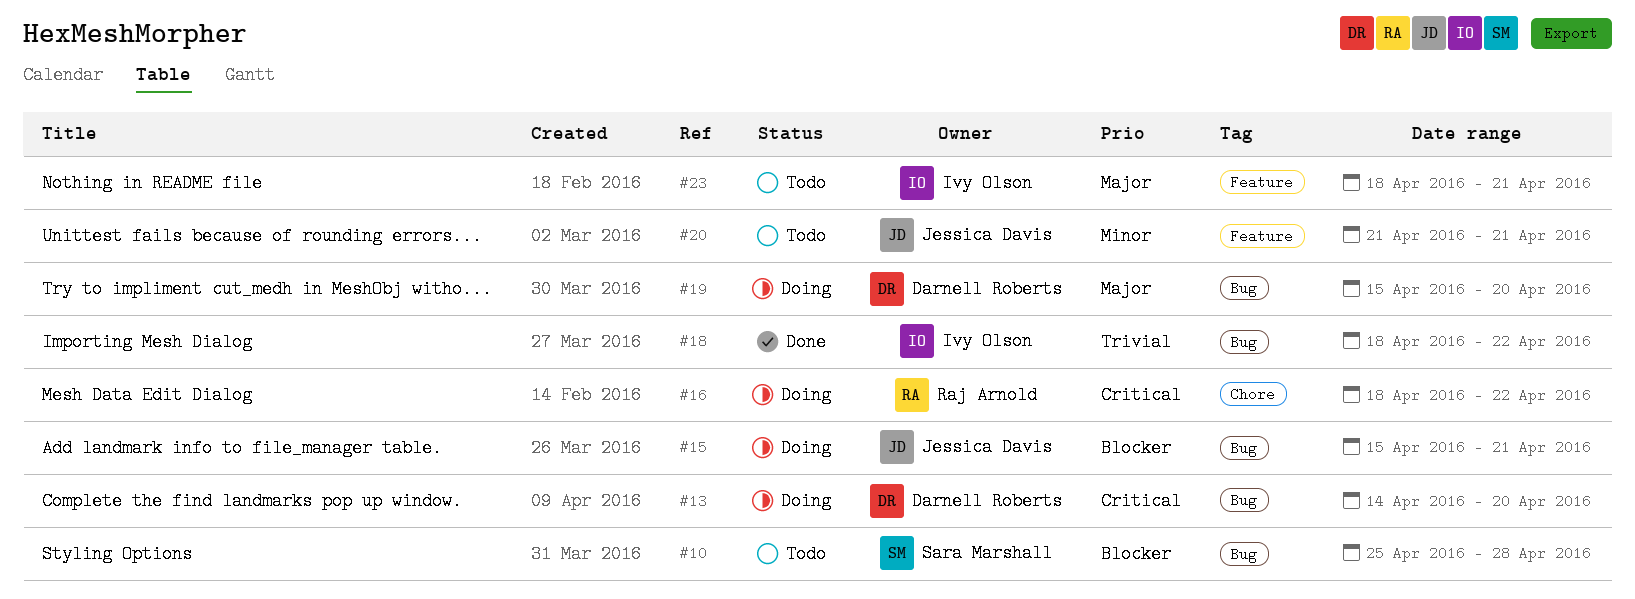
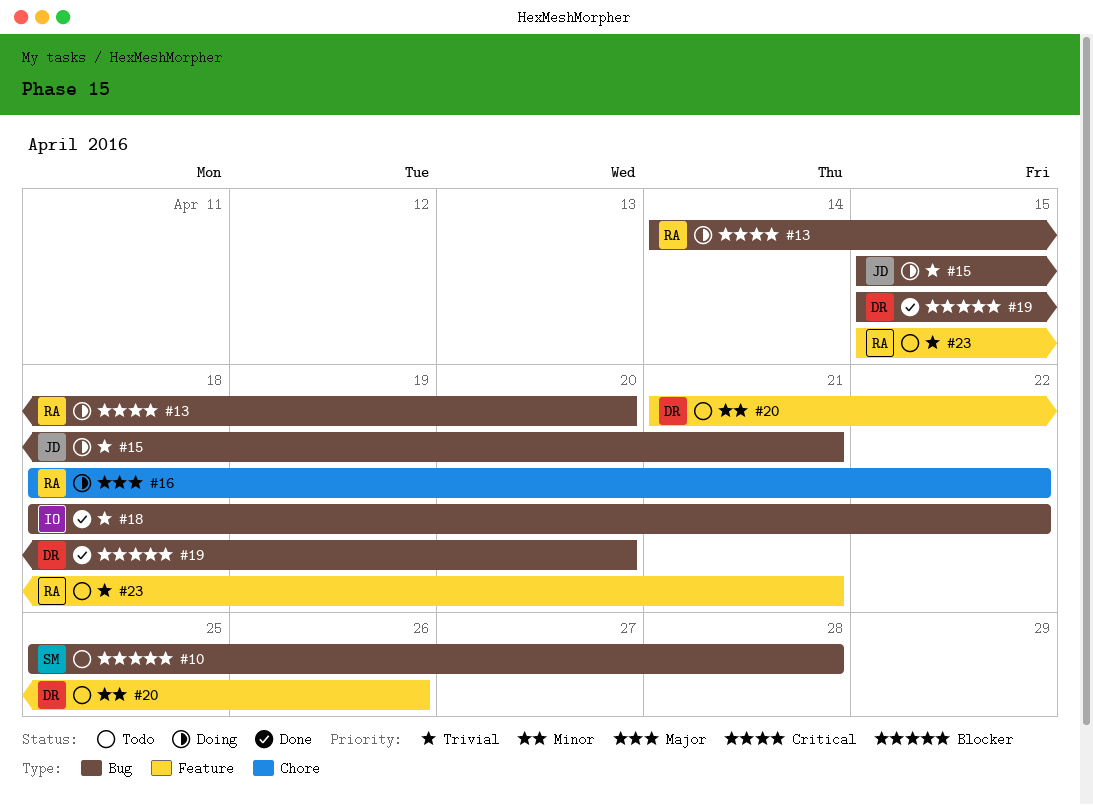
#13, owner: Darnell Roberts -> Raj Arnold
#15, priority: Blocker -> Trivial
#16, priority: Critical -> Major
#19, status: Doing -> Done
#19, priority: Major -> Blocker
#20, owner: Jessica Davis -> Darnell Roberts
#20, due: Apr 21 -> Apr 26
#23, owner: Ivy Olson -> Raj Arnold
#23, priority: Major -> Trivial
#23, start: Apr 18 -> Apr 15

